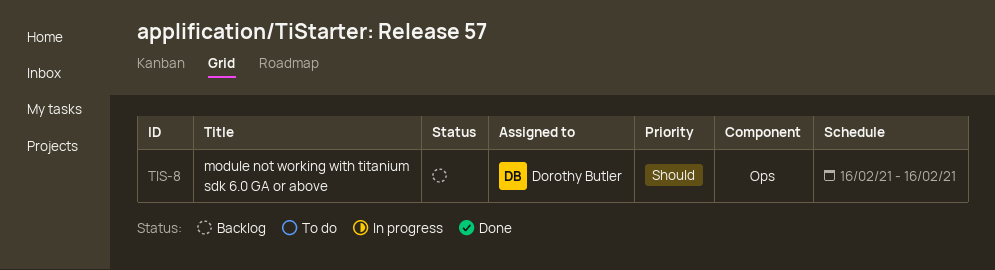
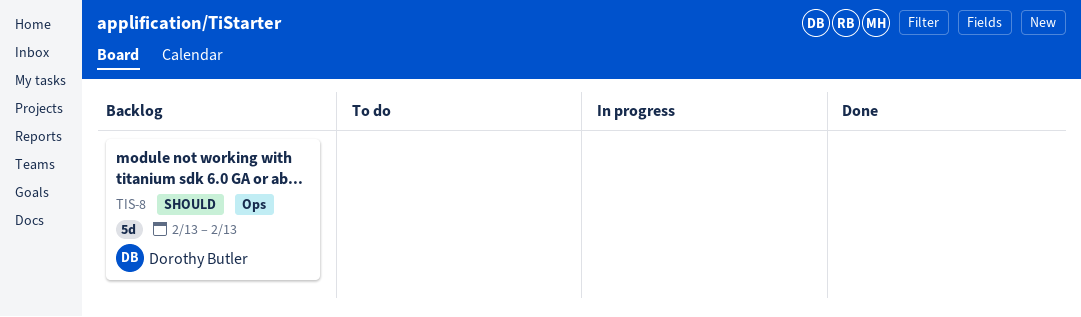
TIS-8, start: Feb 16 -> Feb 13
TIS-8, due: Feb 16 -> Feb 13

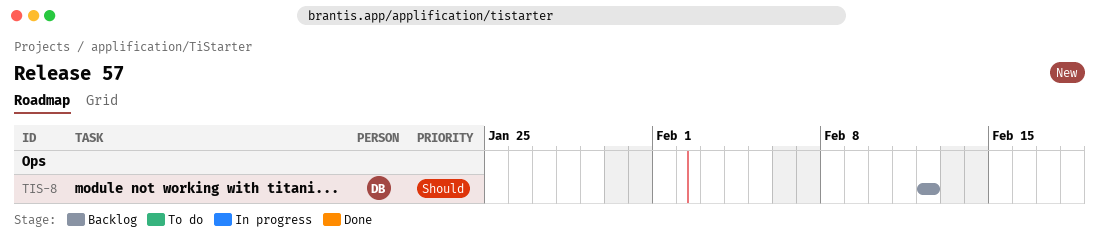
TIS-8, start: Feb 13 -> Feb 12
TIS-8, due: Feb 13 -> Feb 12

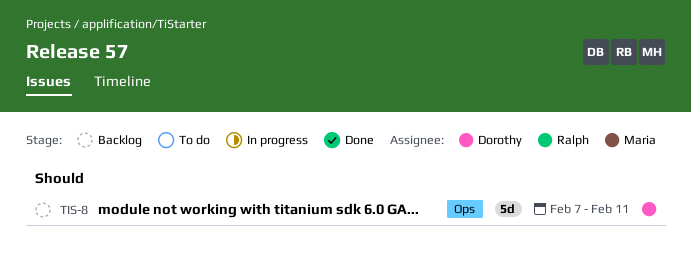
TIS-8, start: Feb 12 -> Feb 7
TIS-8, due: Feb 12 -> Feb 11

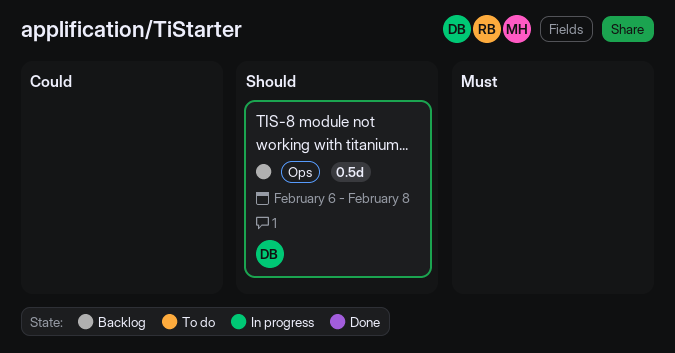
TIS-8, estimate: 5d -> 0.5d
TIS-8, start: Feb 7 -> Feb 6
TIS-8, due: Feb 11 -> Feb 8

